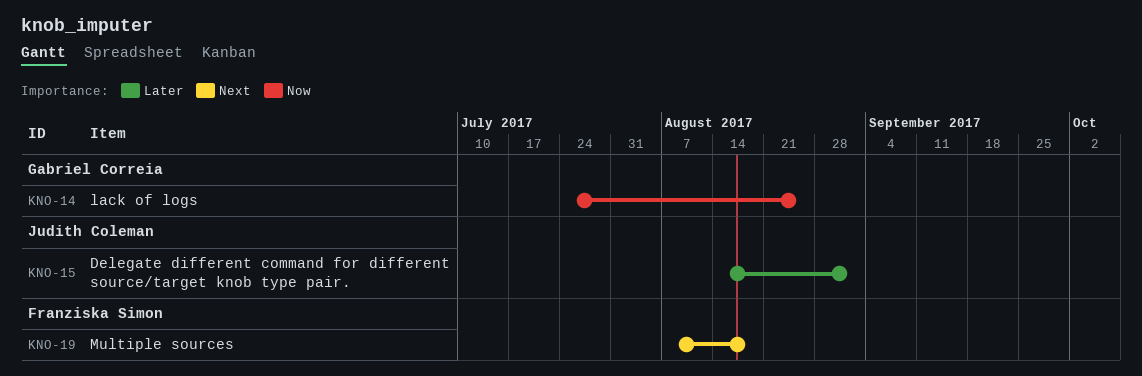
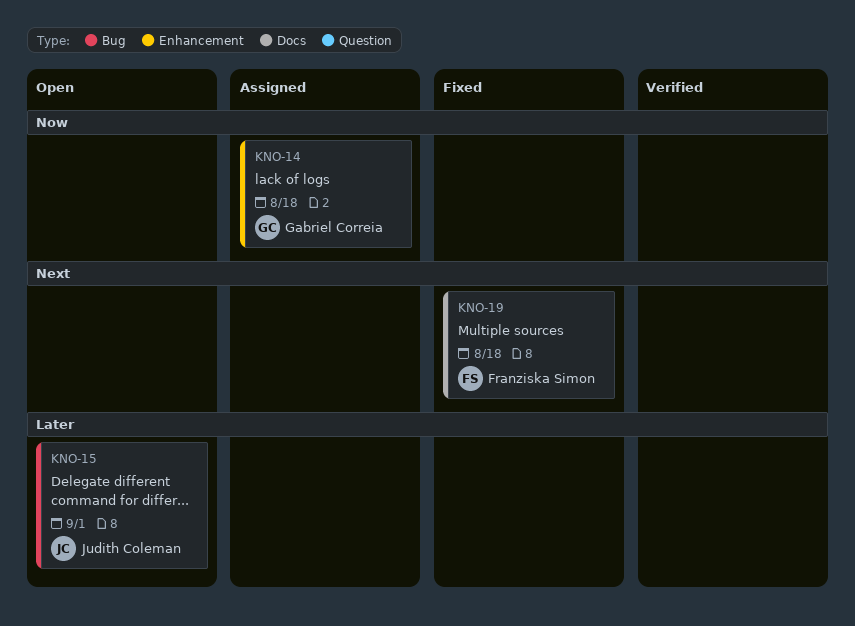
KNO-14, due: Aug 25 -> Aug 18

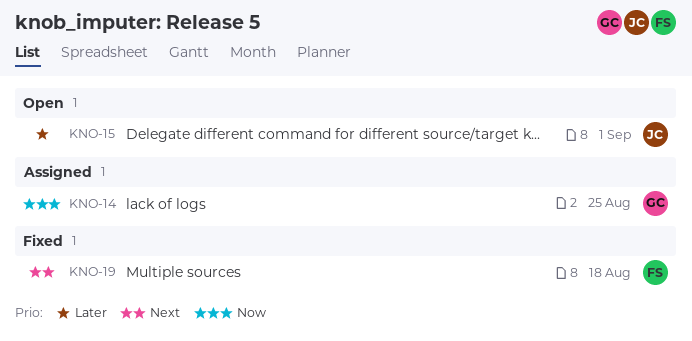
KNO-14, due: Aug 18 -> Aug 25

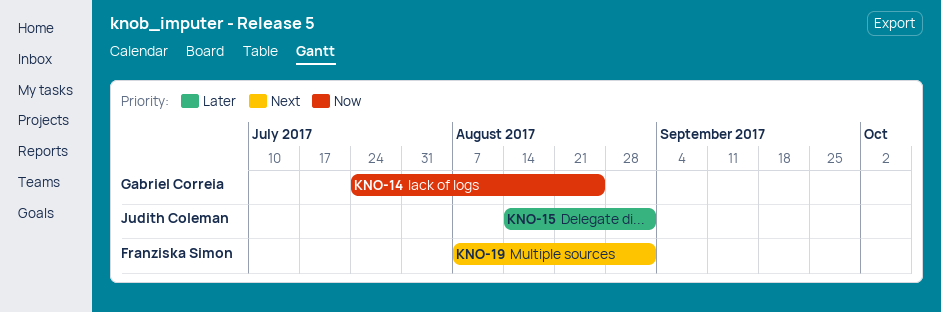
KNO-19, due: Aug 18 -> Sep 1

